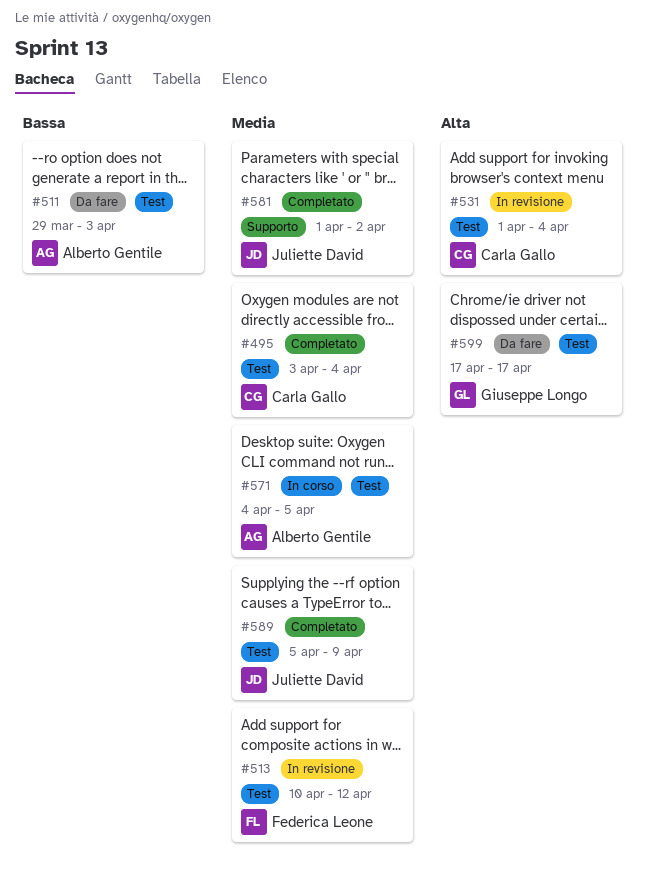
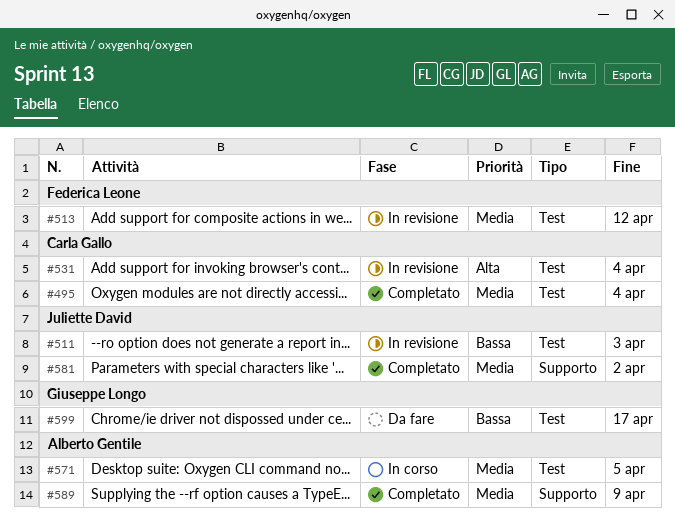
#511, status: Da fare -> In revisione
#511, owner: Alberto Gentile -> Juliette David
#589, owner: Juliette David -> Alberto Gentile
#589, label: Test -> Supporto
#599, priority: Alta -> Bassa

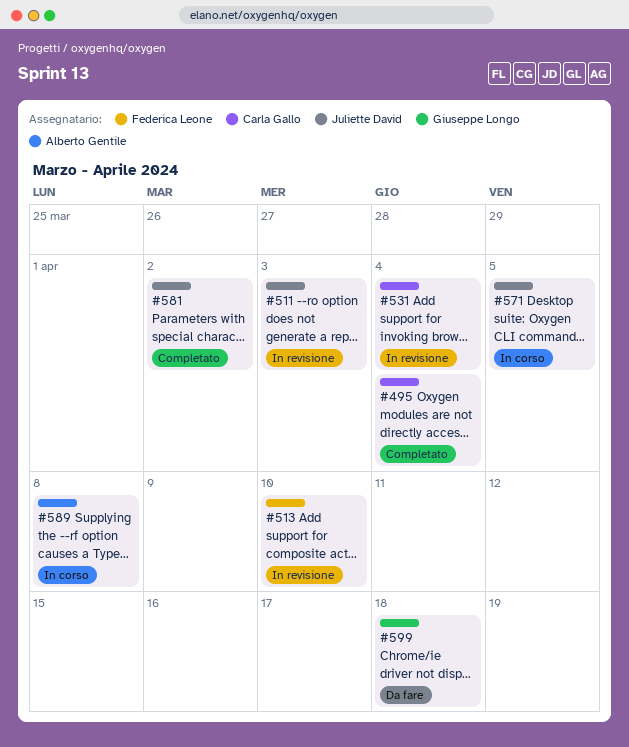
#513, due: Apr 12 -> Apr 10
#571, owner: Alberto Gentile -> Juliette David
#589, status: Completato -> In corso
#589, due: Apr 9 -> Apr 8
#599, due: Apr 17 -> Apr 18

